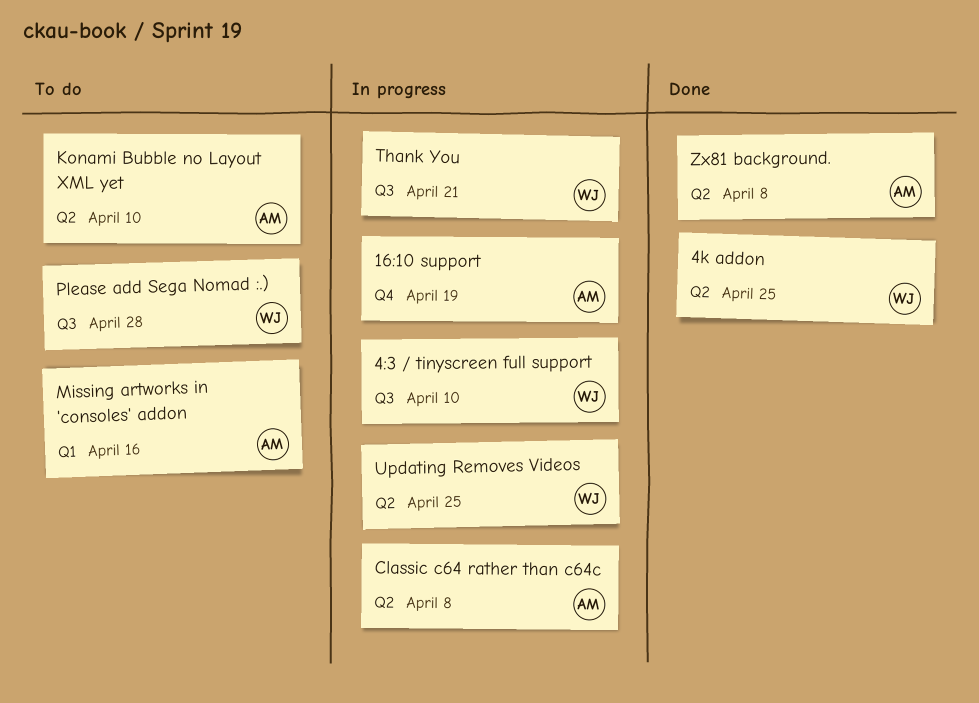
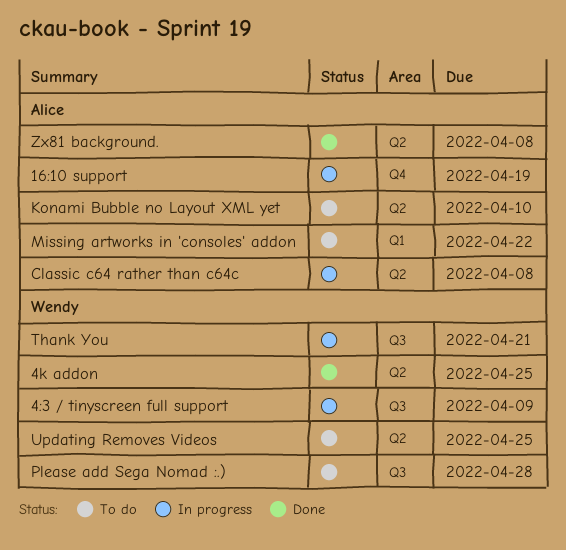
4:3 / tinyscreen full support, due: Apr 10 -> Apr 9
Missing artworks in 'consoles' addon, due: Apr 16 -> Apr 22
Updating Removes Videos, status: In progress -> To do

